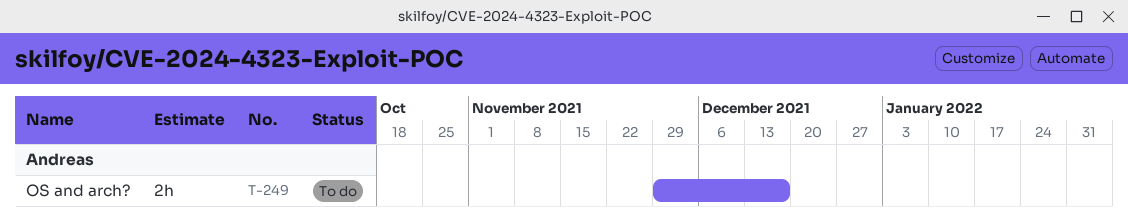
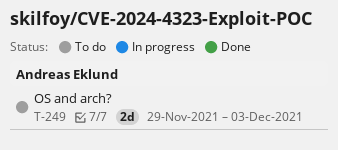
T-249, estimate: 2h -> 2d
T-249, due: Dec 17 -> Dec 3

